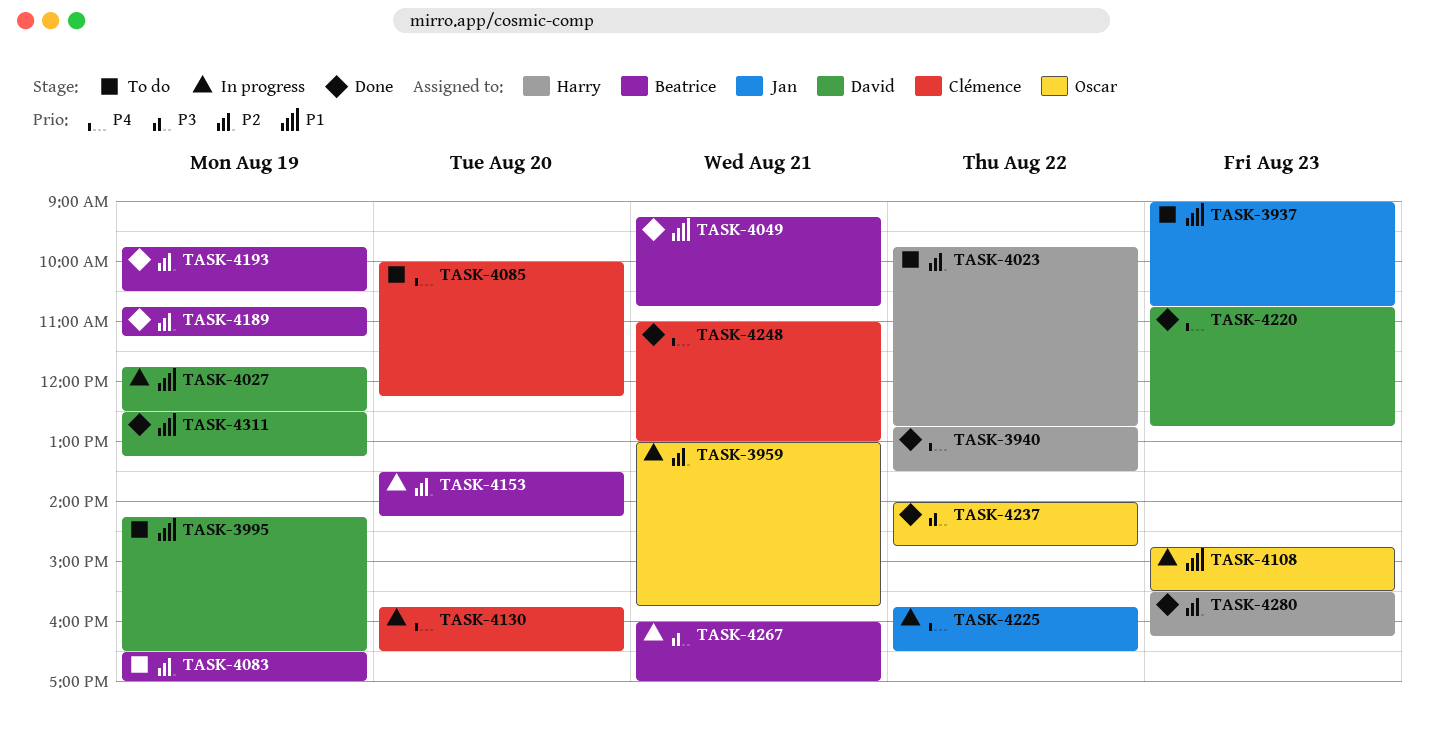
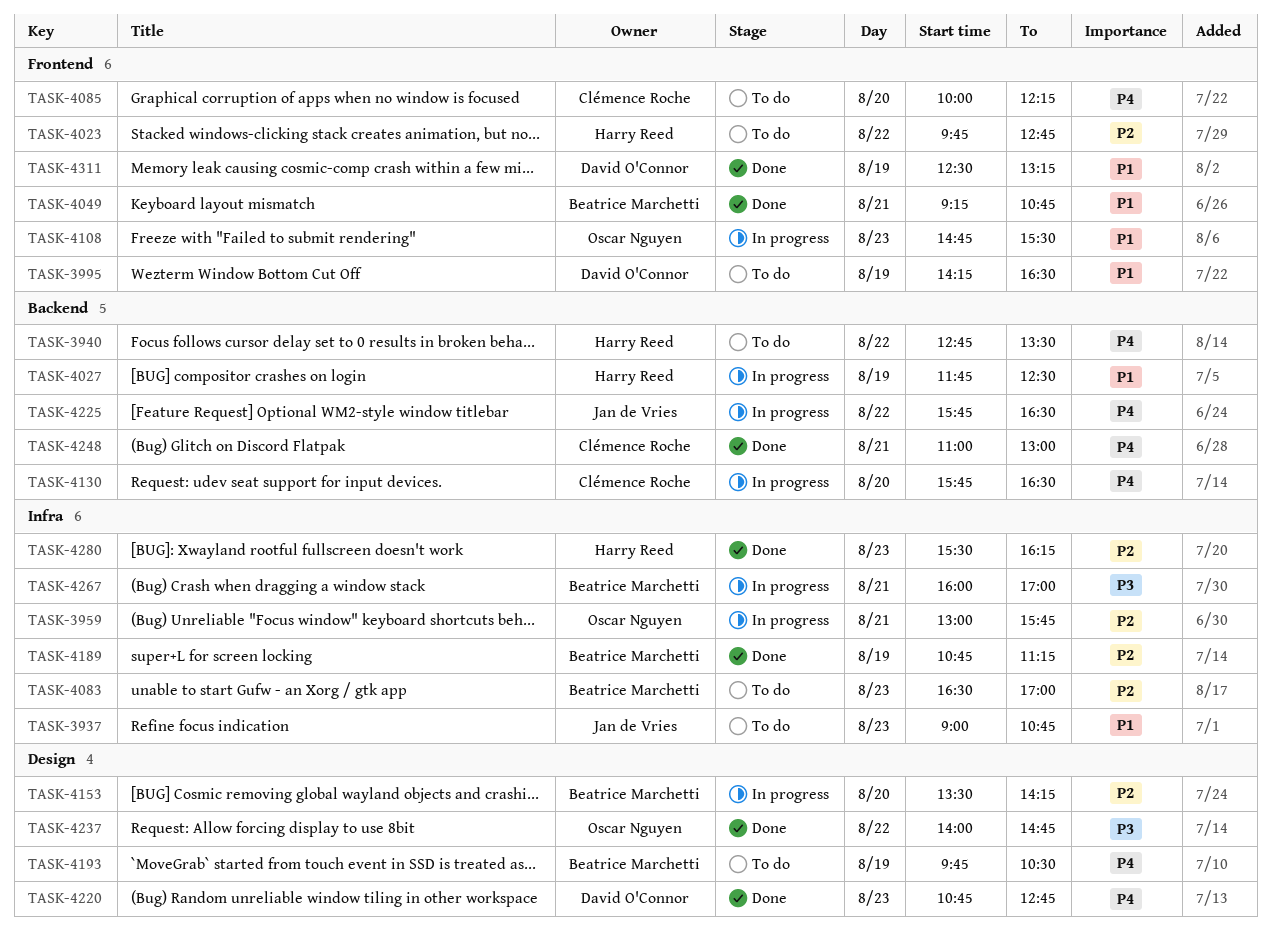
TASK-3940, status: Done -> To do
TASK-4027, owner: David O'Connor -> Harry Reed
TASK-4083, day: Aug 19 -> Aug 23
TASK-4193, status: Done -> To do
TASK-4193, priority: P2 -> P4

